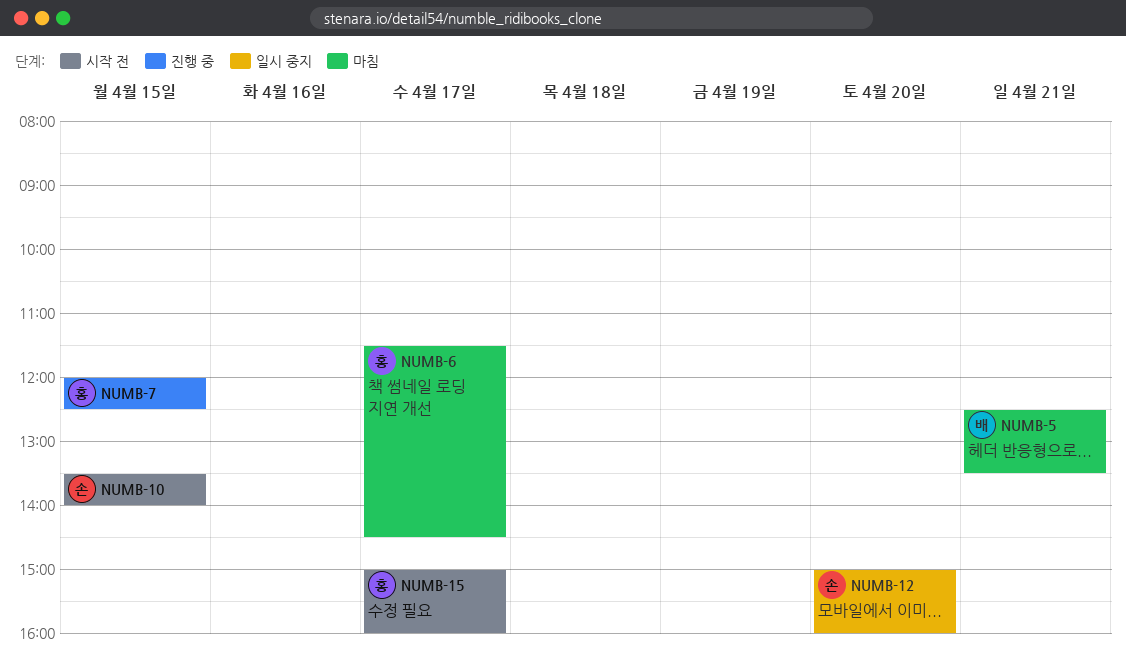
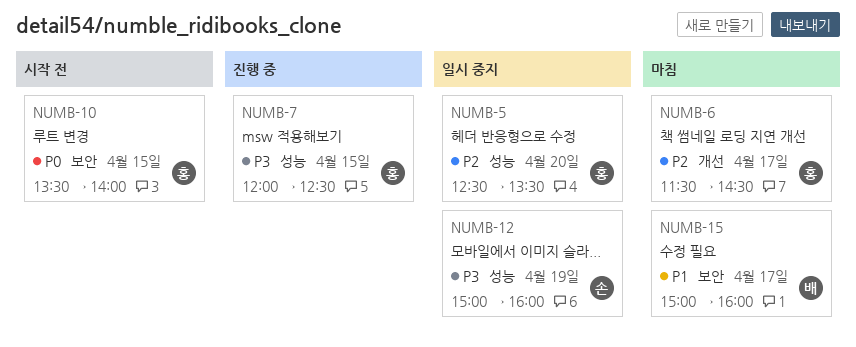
NUMB-5, status: 마침 -> 일시 중지
NUMB-5, owner: 배 -> 홍
NUMB-5, day: Apr 21 -> Apr 20
NUMB-10, owner: 손 -> 홍
NUMB-12, day: Apr 20 -> Apr 19
NUMB-15, status: 시작 전 -> 마침
NUMB-15, owner: 홍 -> 배

